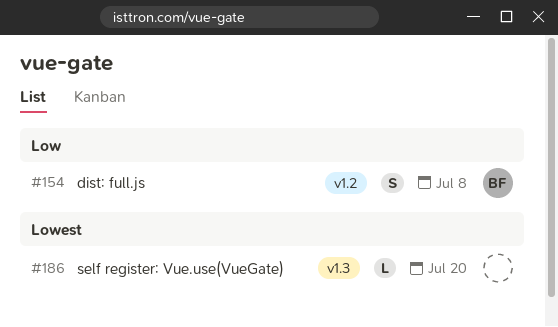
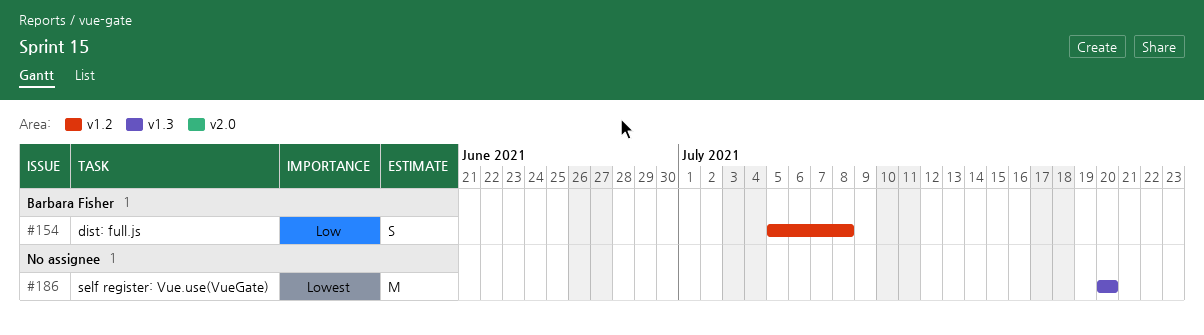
#186, estimate: L -> M

